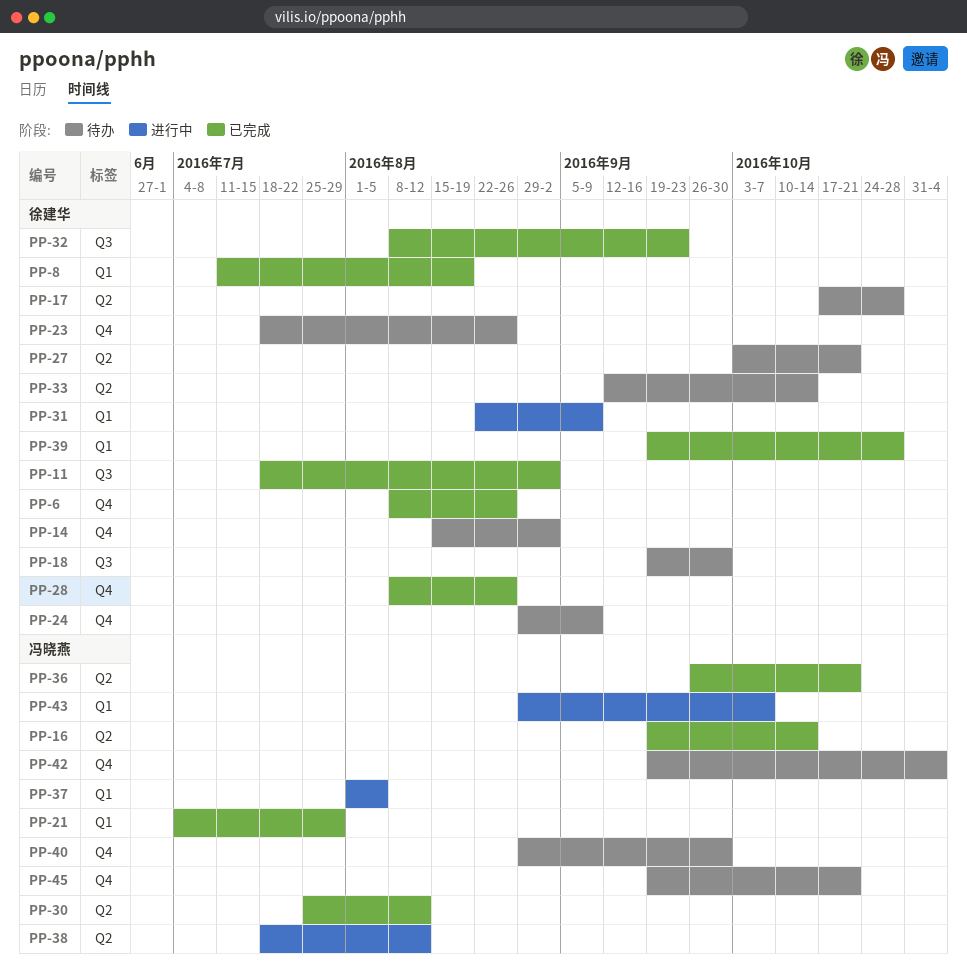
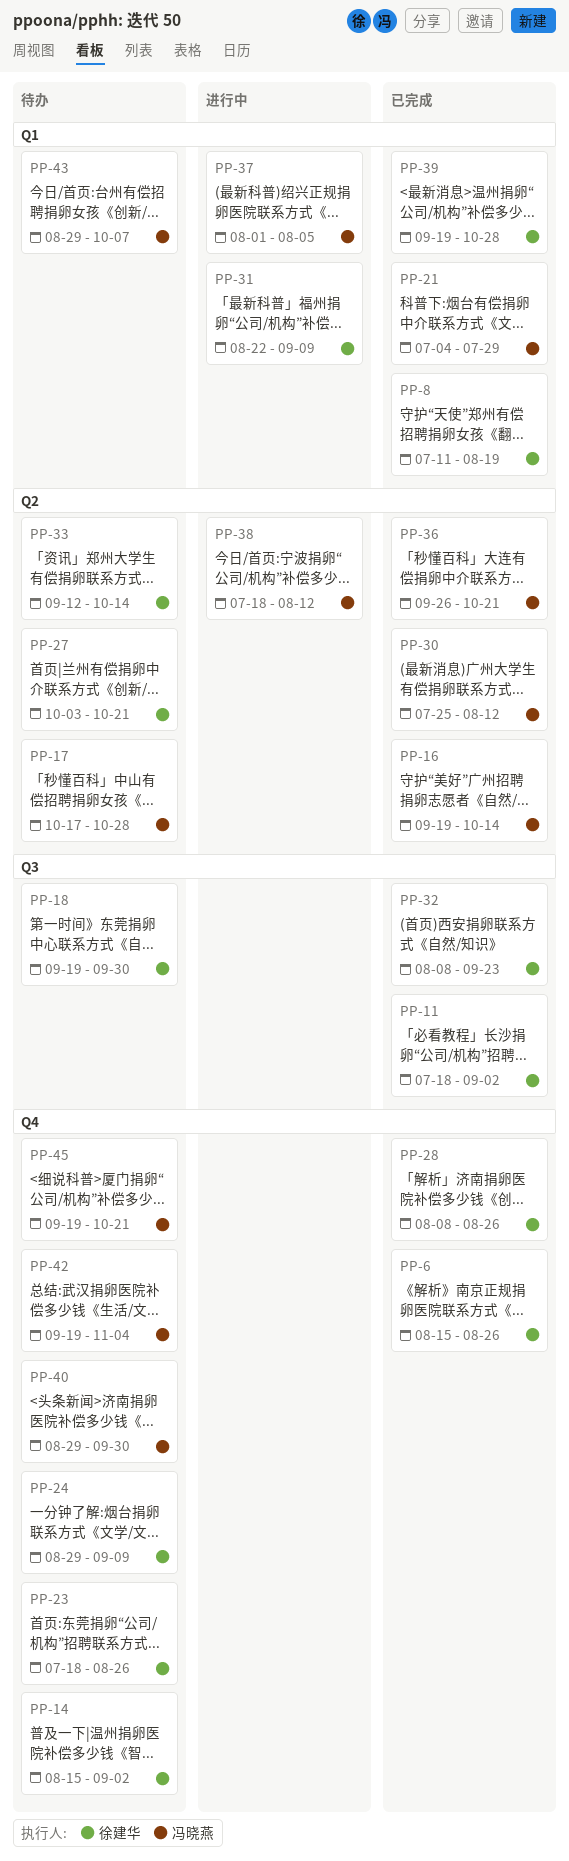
PP-6, start: Aug 8 -> Aug 15
PP-17, owner: 徐建华 -> 冯晓燕
PP-43, status: 进行中 -> 待办

